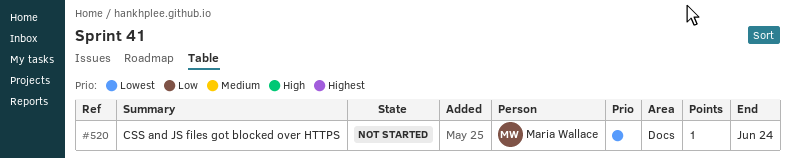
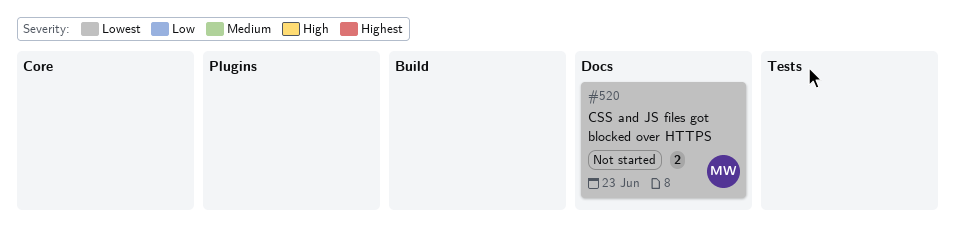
#520, estimate: 1 -> 2
#520, due: Jun 24 -> Jun 23

